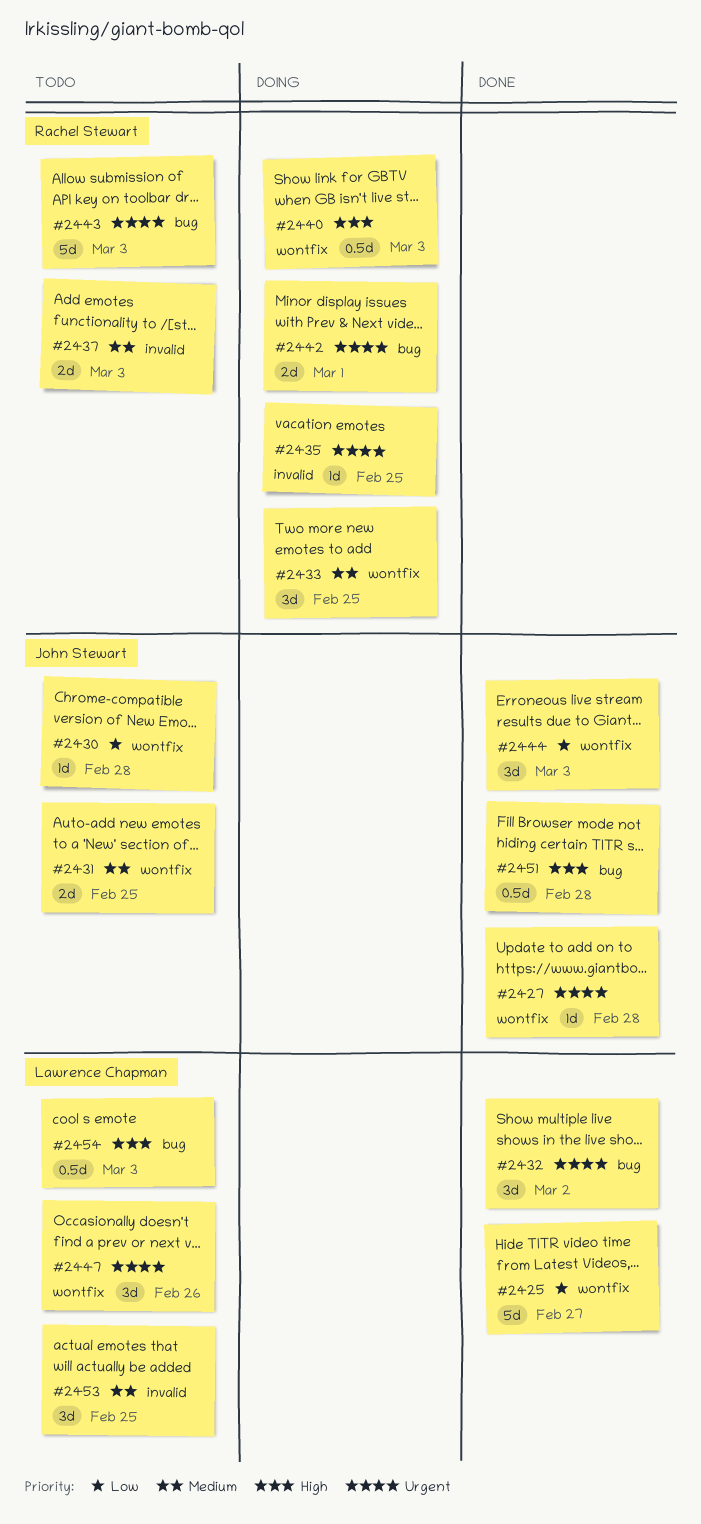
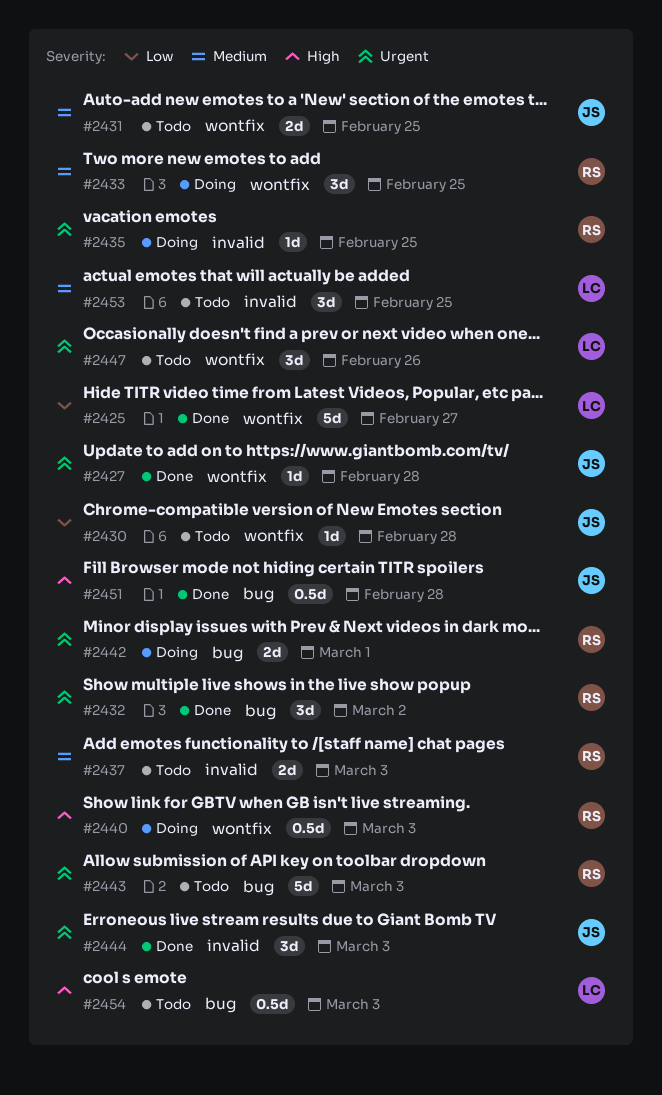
#2432, owner: Lawrence Chapman -> Rachel Stewart
#2444, priority: Low -> Urgent
#2444, label: wontfix -> invalid

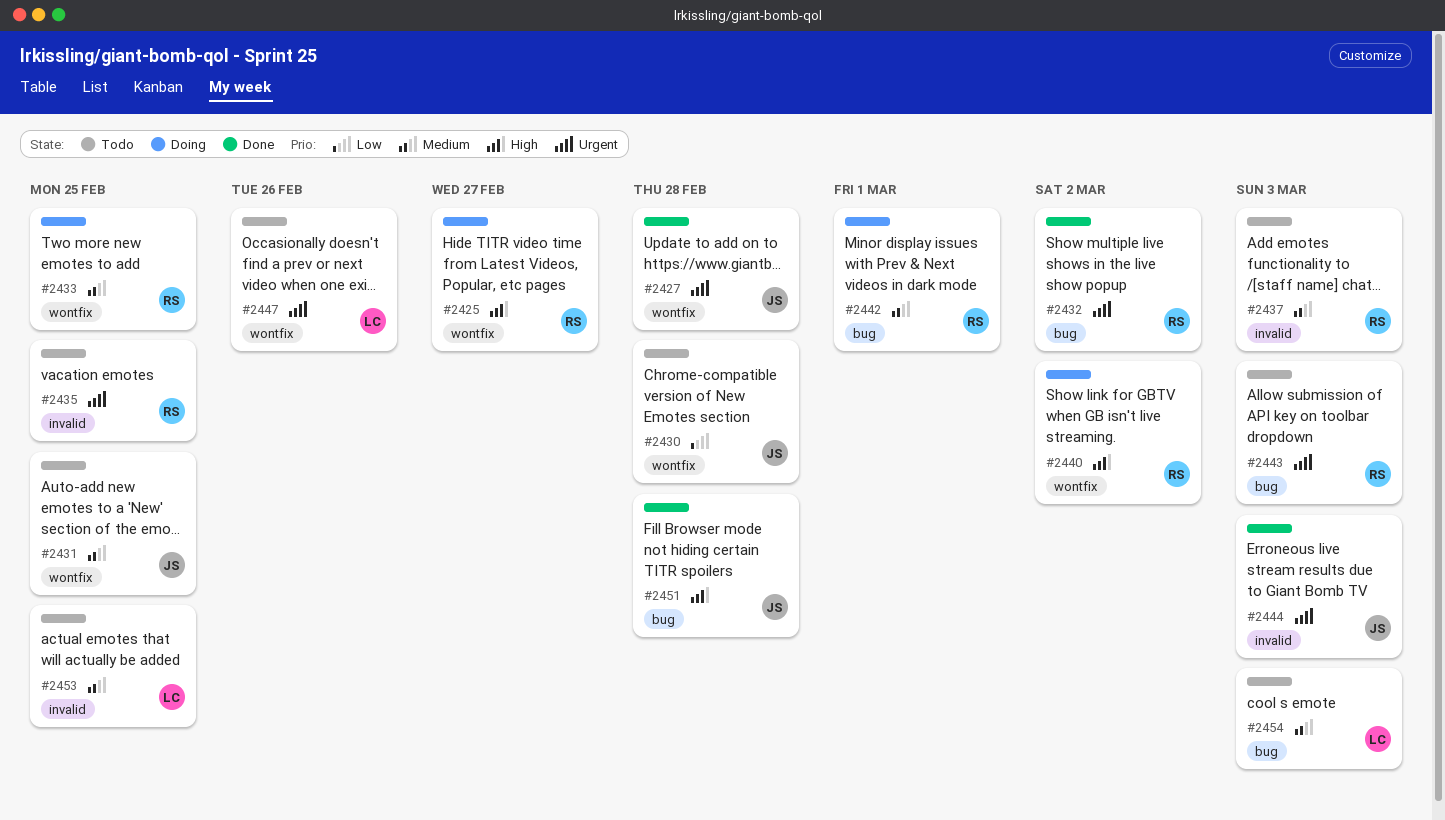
#2425, status: Done -> Doing
#2425, owner: LC -> RS
#2425, priority: Low -> High
#2435, status: Doing -> Todo
#2440, due: Mar 3 -> Mar 2
#2442, priority: Urgent -> Medium
#2454, priority: High -> Medium

